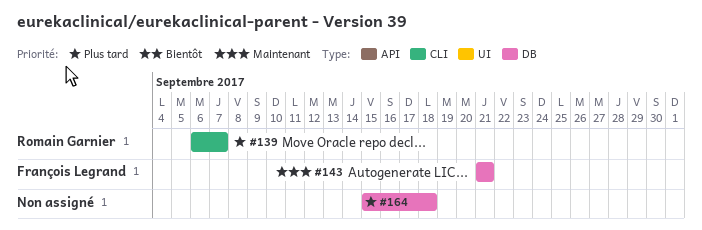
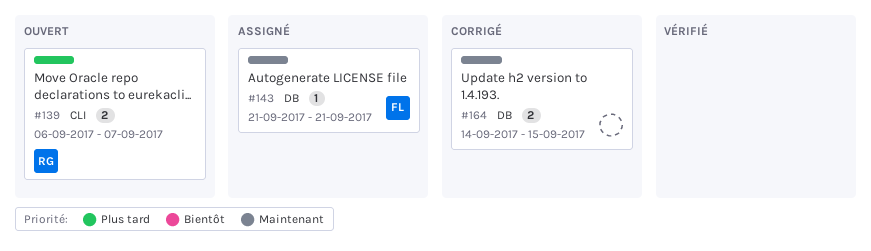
#164, priority: Plus tard -> Maintenant
#164, start: Sep 15 -> Sep 14
#164, due: Sep 18 -> Sep 15

